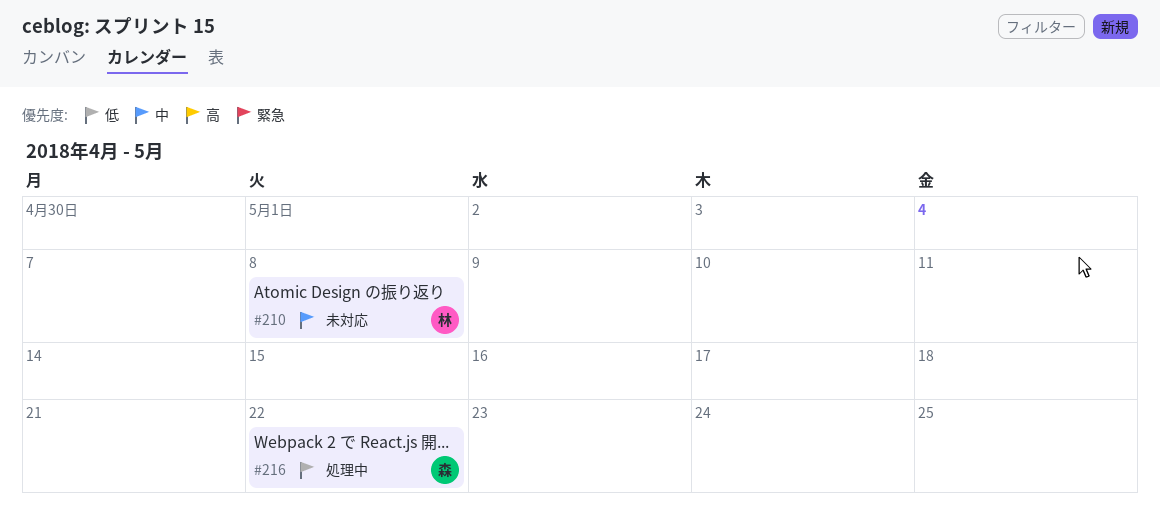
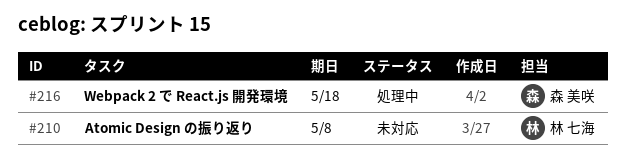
#216, due: May 22 -> May 18

